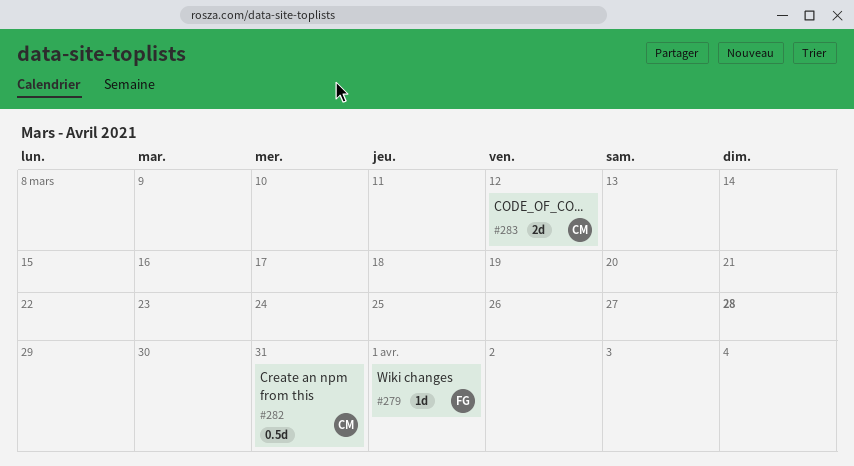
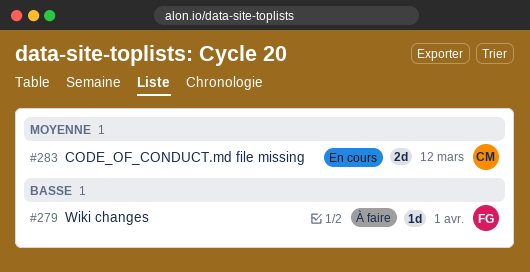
#282: present -> none

